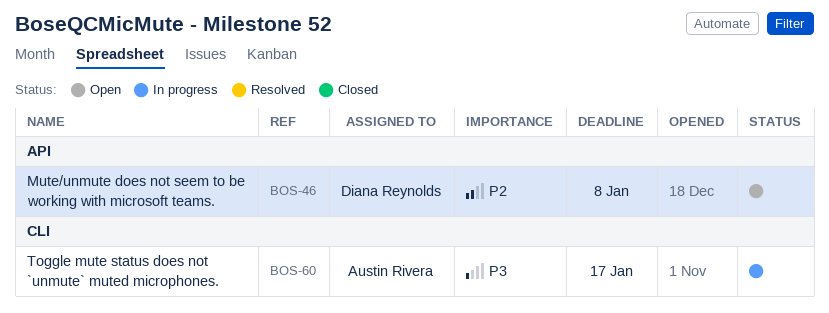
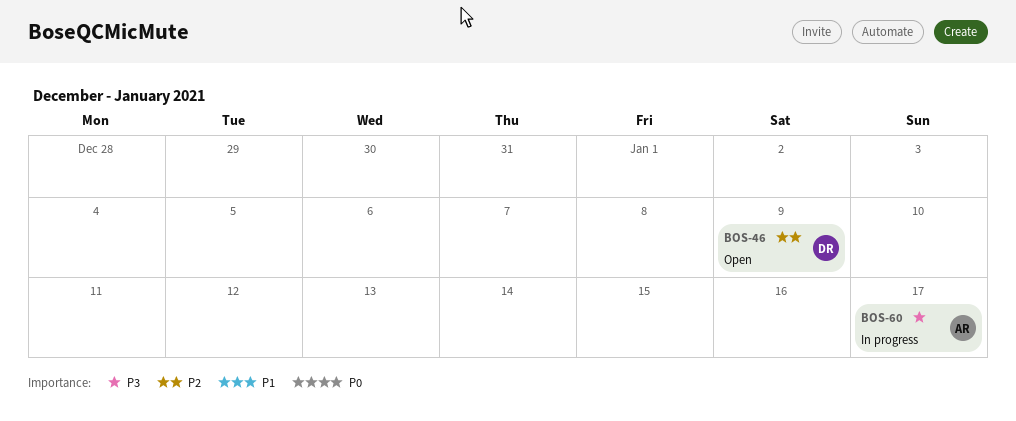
BOS-46, due: Jan 8 -> Jan 9

